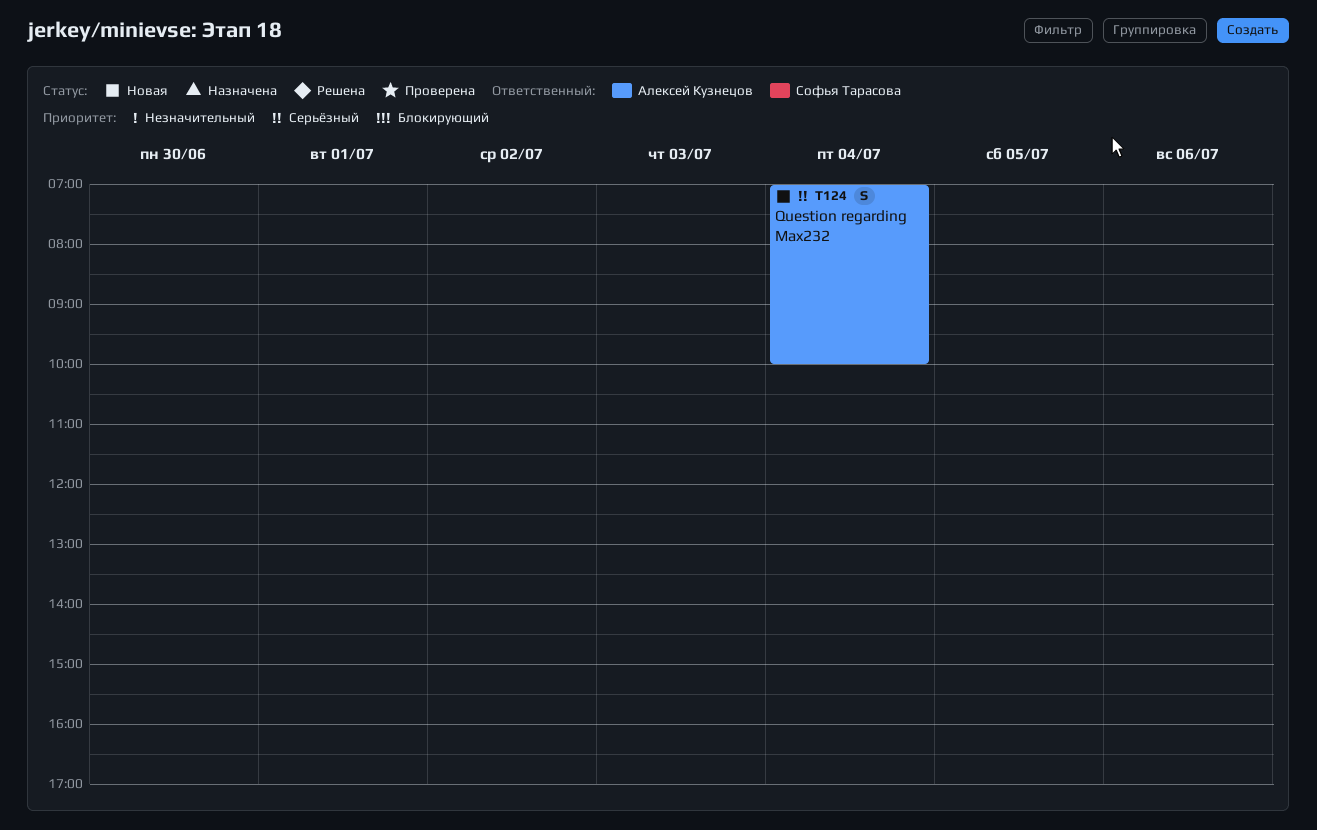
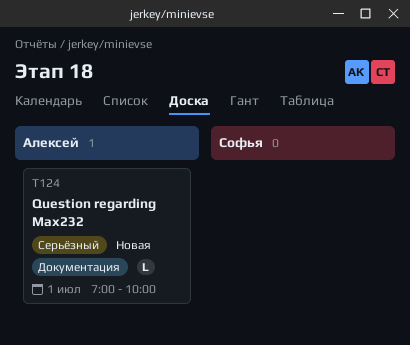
T124, estimate: S -> L
T124, day: Jul 4 -> Jul 1

